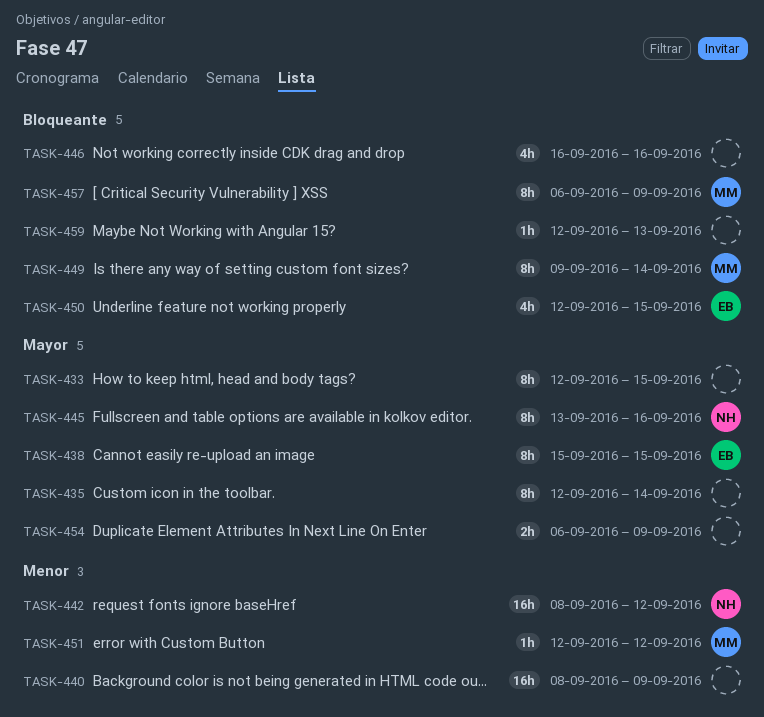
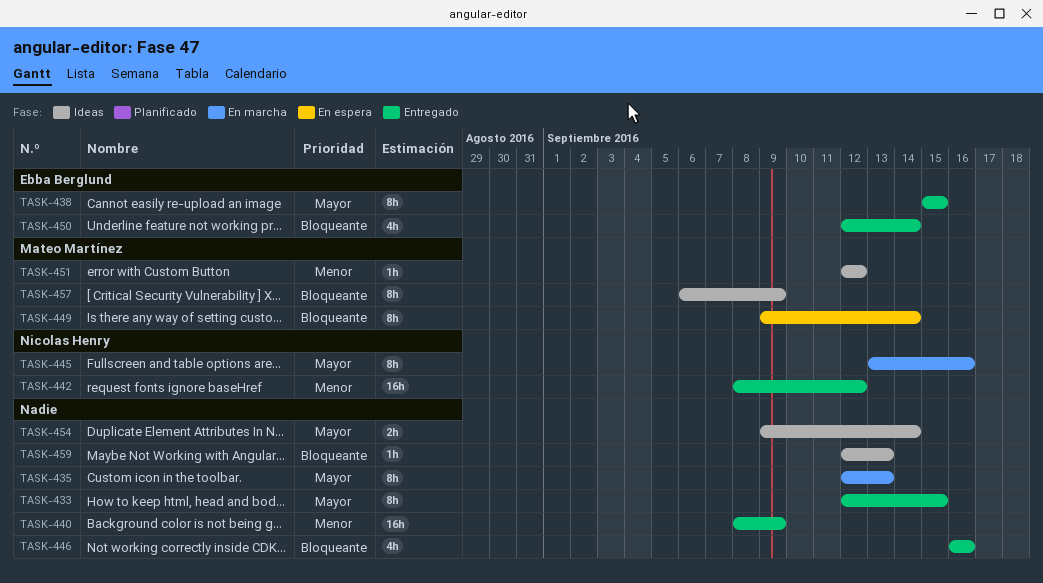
TASK-435, due: Sep 14 -> Sep 13
TASK-450, due: Sep 15 -> Sep 14
TASK-454, start: Sep 6 -> Sep 9
TASK-454, due: Sep 9 -> Sep 14

